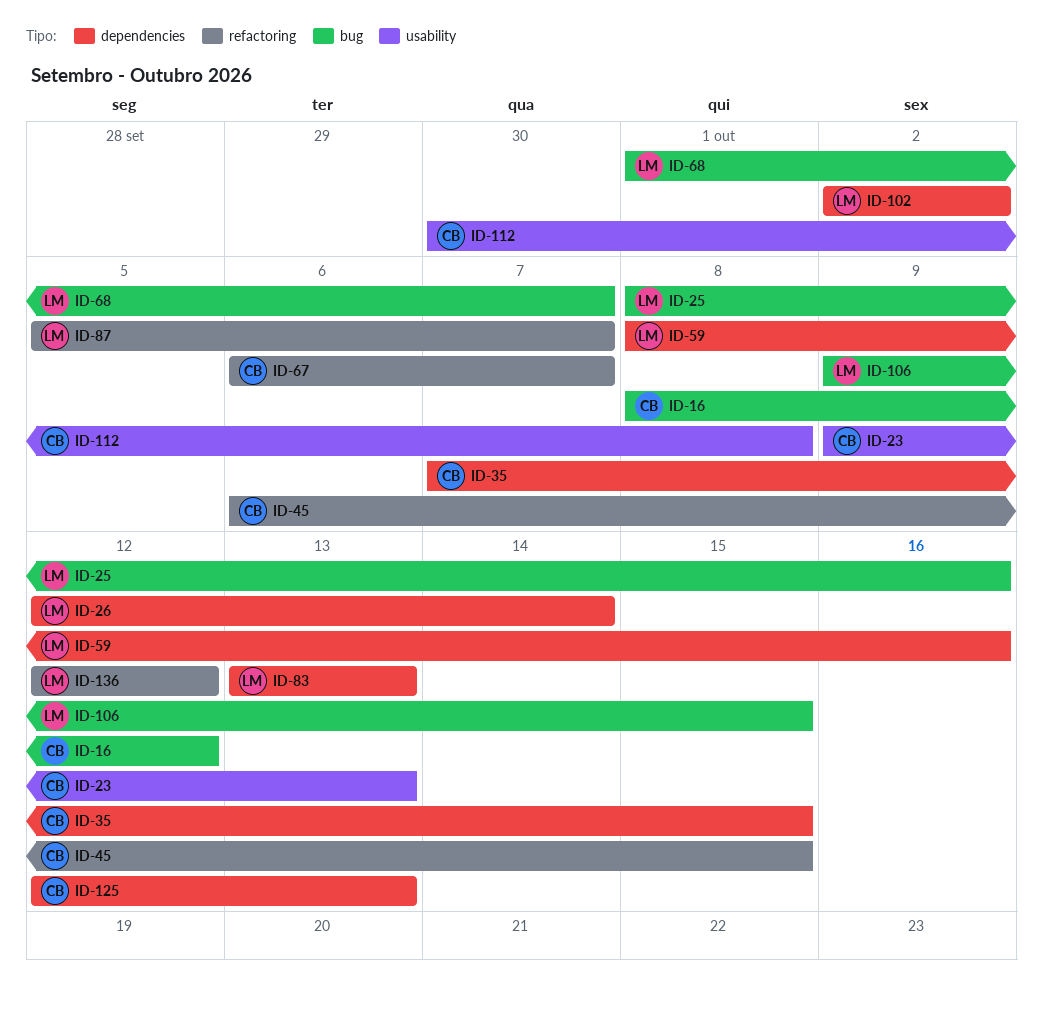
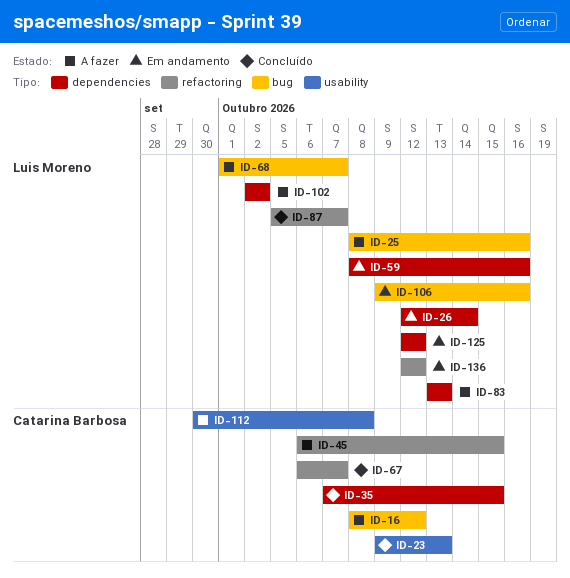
ID-106, due: Oct 15 -> Oct 16
ID-125, owner: Catarina Barbosa -> Luis Moreno
ID-125, due: Oct 13 -> Oct 12

